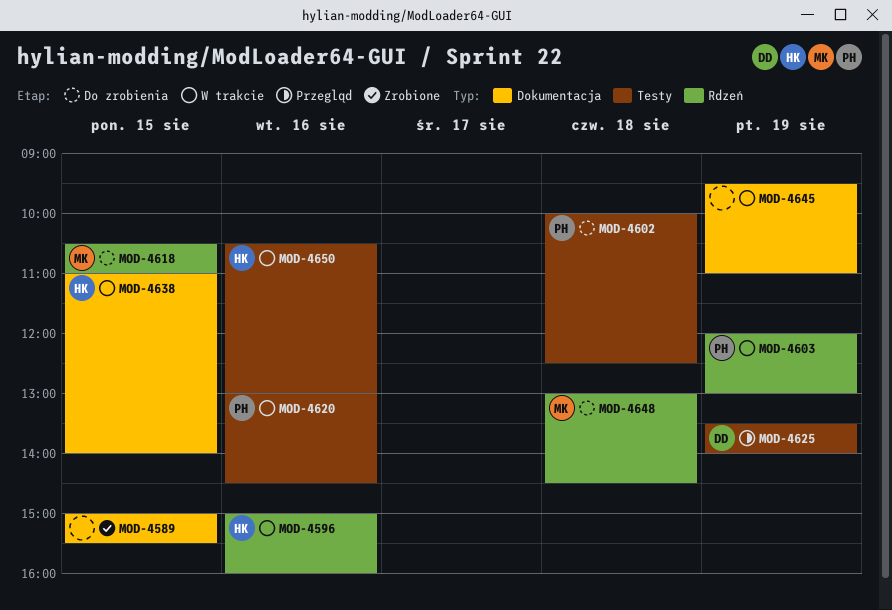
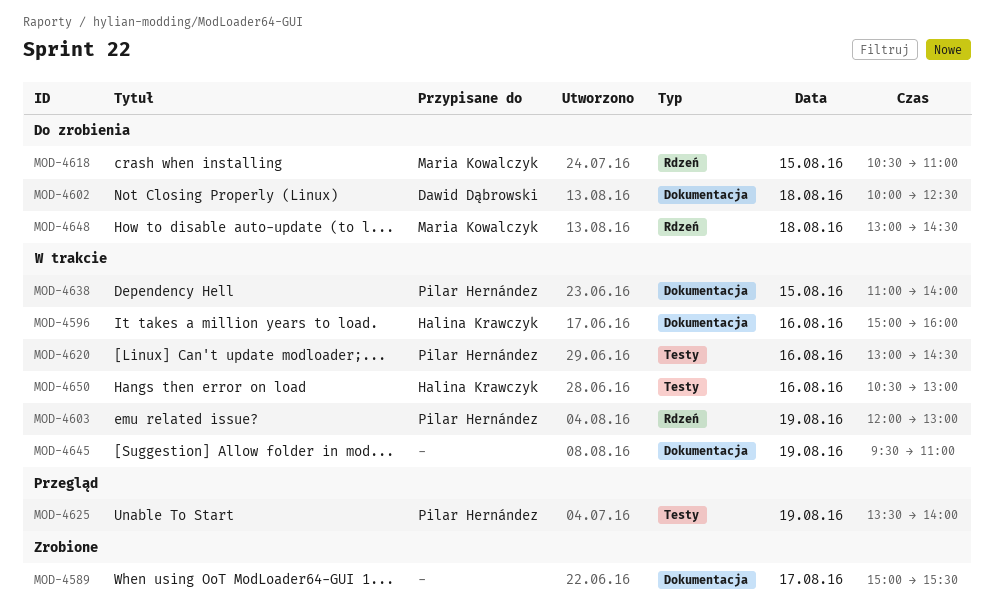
MOD-4589, day: Aug 15 -> Aug 17
MOD-4596, label: Rdzeń -> Dokumentacja
MOD-4602, owner: Pilar Hernández -> Dawid Dąbrowski
MOD-4602, label: Testy -> Dokumentacja
MOD-4625, owner: Dawid Dąbrowski -> Pilar Hernández
MOD-4638, owner: Halina Krawczyk -> Pilar Hernández

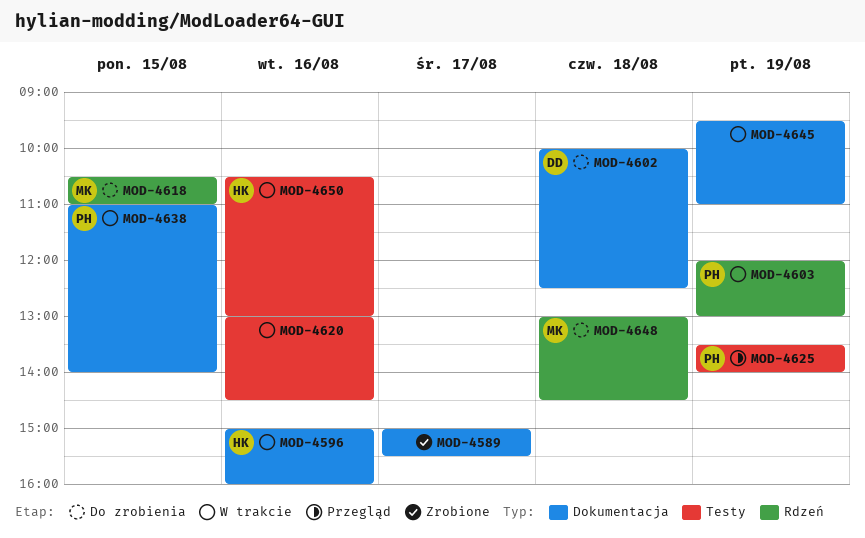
MOD-4620, owner: Pilar Hernández -> none

